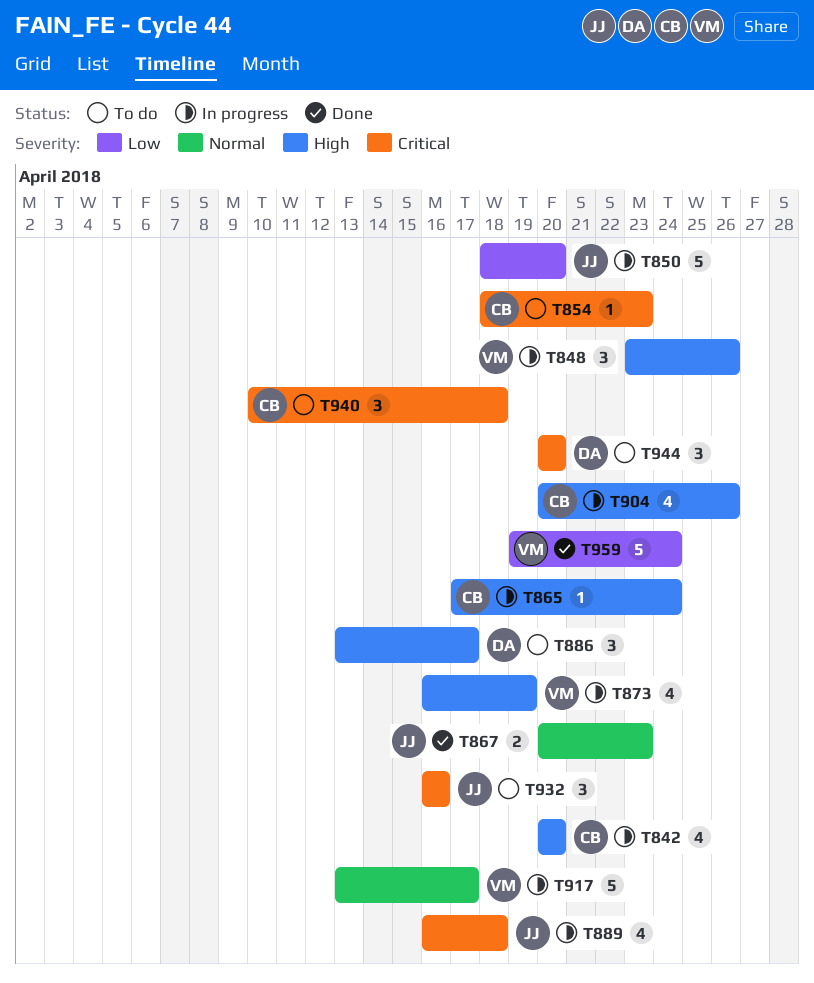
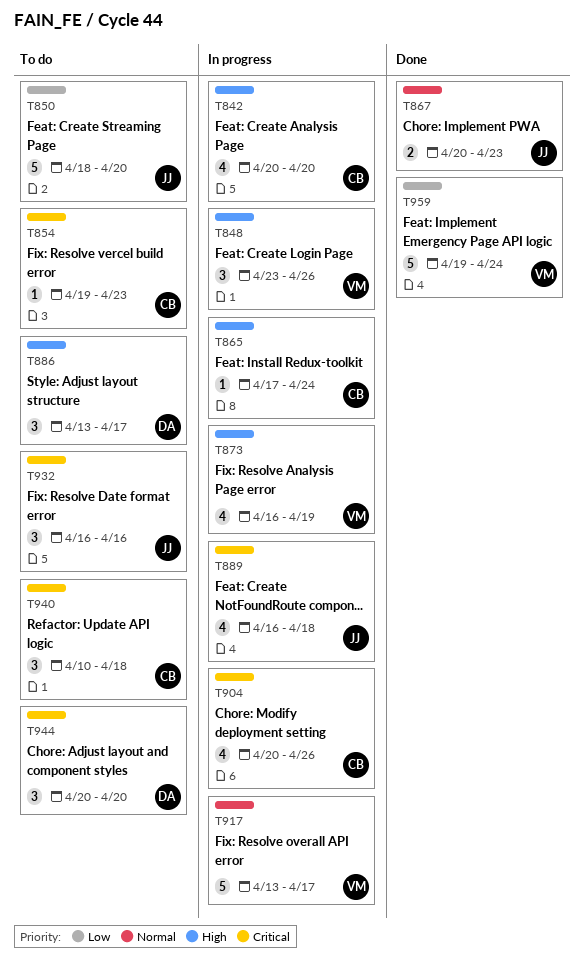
T850, status: In progress -> To do
T854, start: Apr 18 -> Apr 19
T904, priority: High -> Critical

